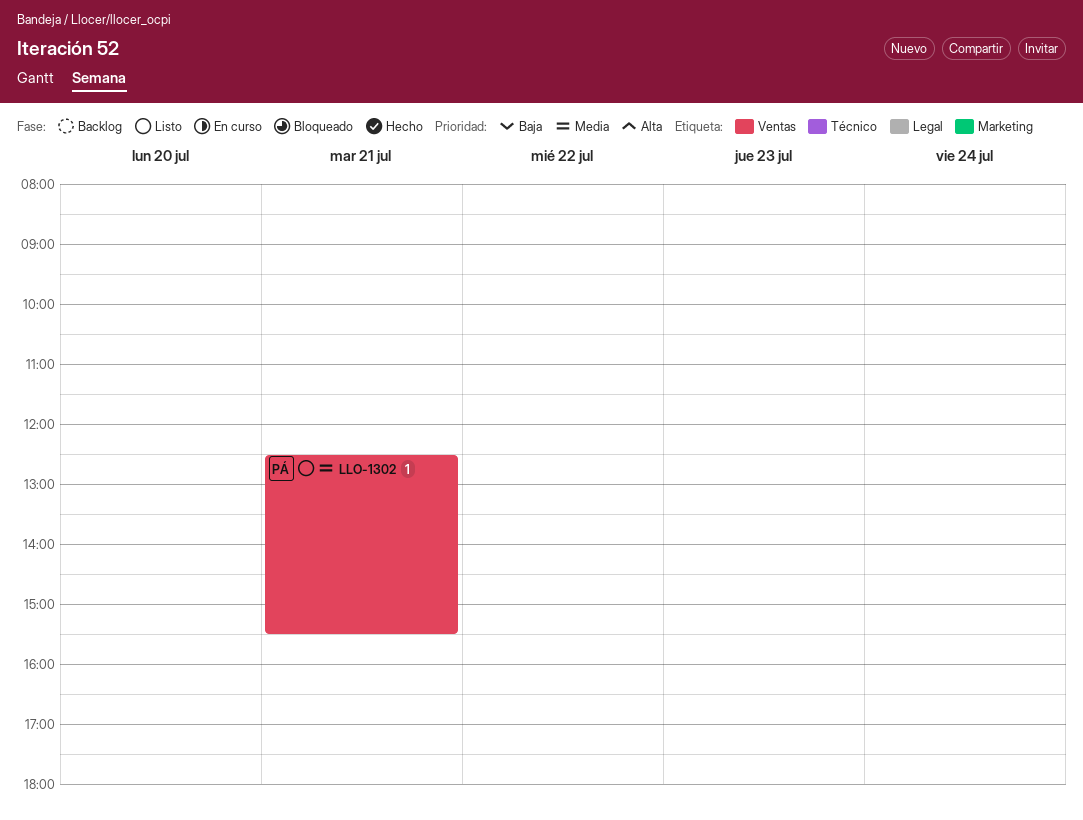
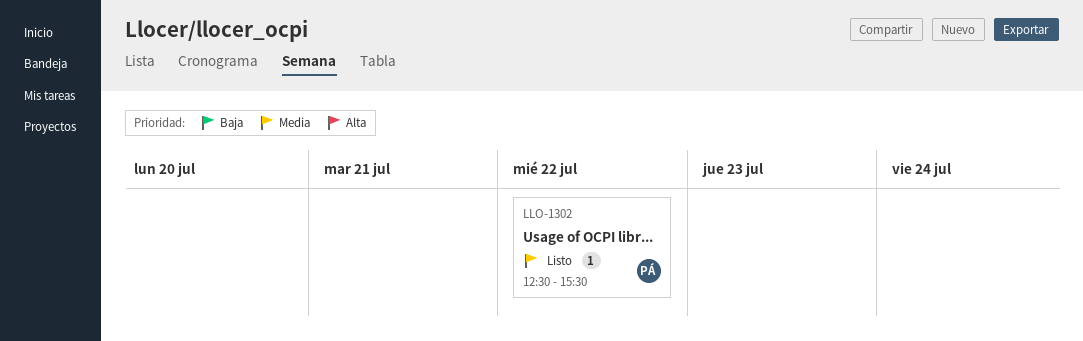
LLO-1302, day: Jul 21 -> Jul 22

